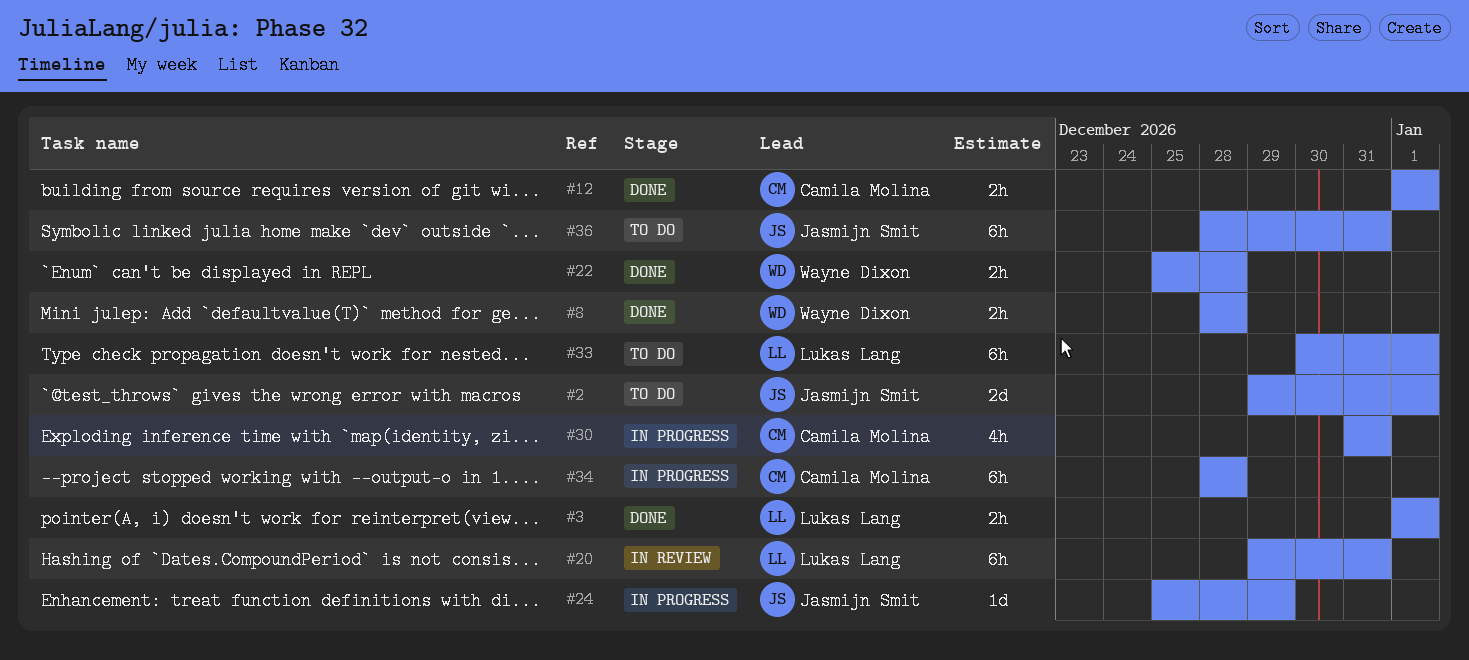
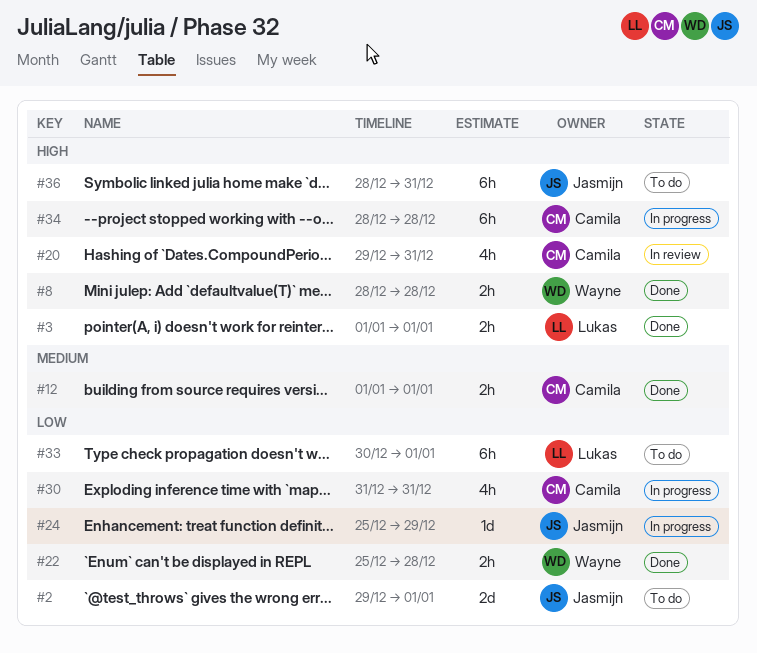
#20, owner: Lukas Lang -> Camila Molina
#20, estimate: 6h -> 4h

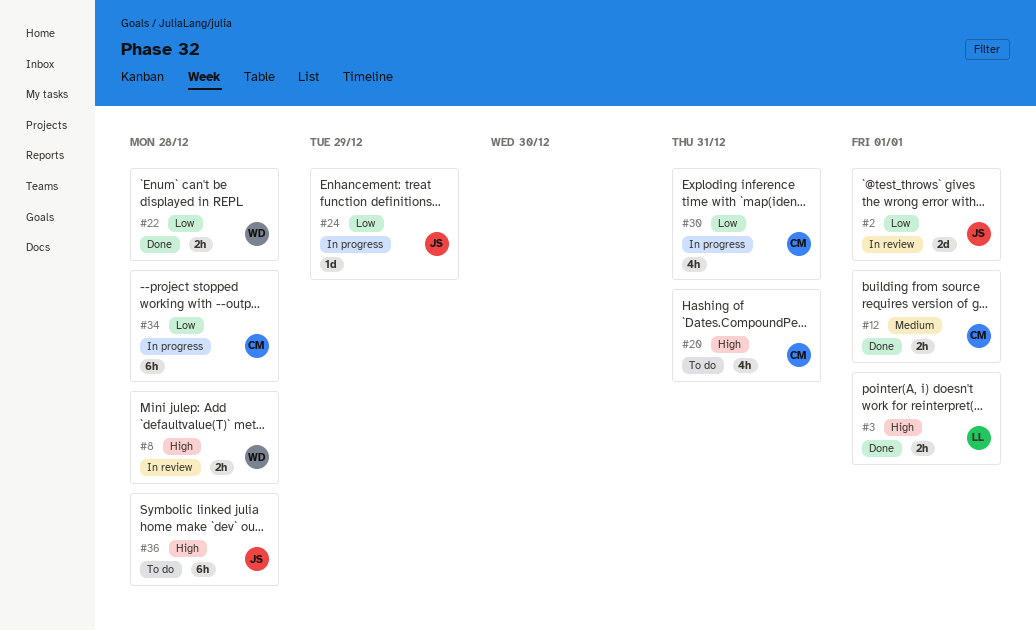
#2, status: To do -> In review
#8, status: Done -> In review
#20, status: In review -> To do
#33: present -> none
#34, priority: High -> Low
#36, due: Dec 31 -> Dec 28

